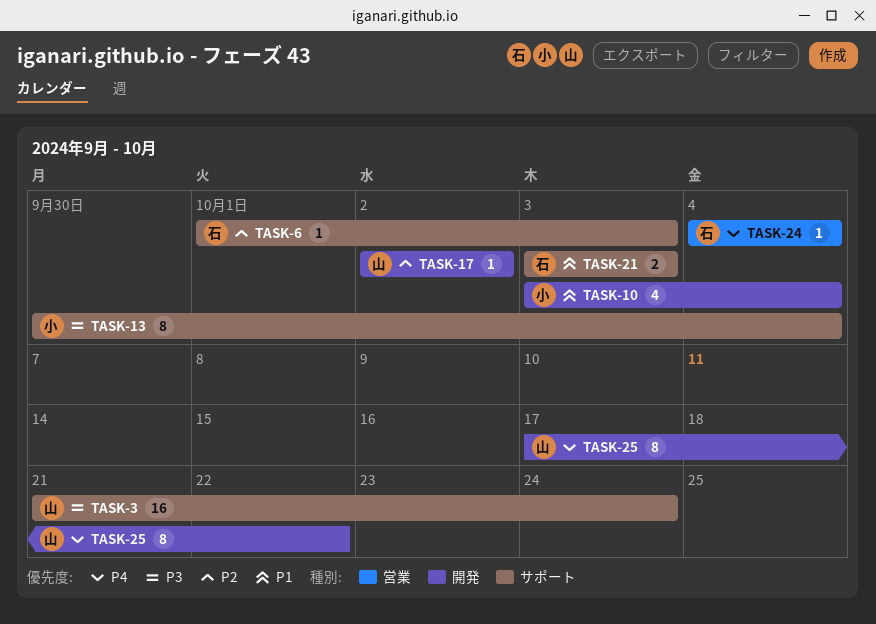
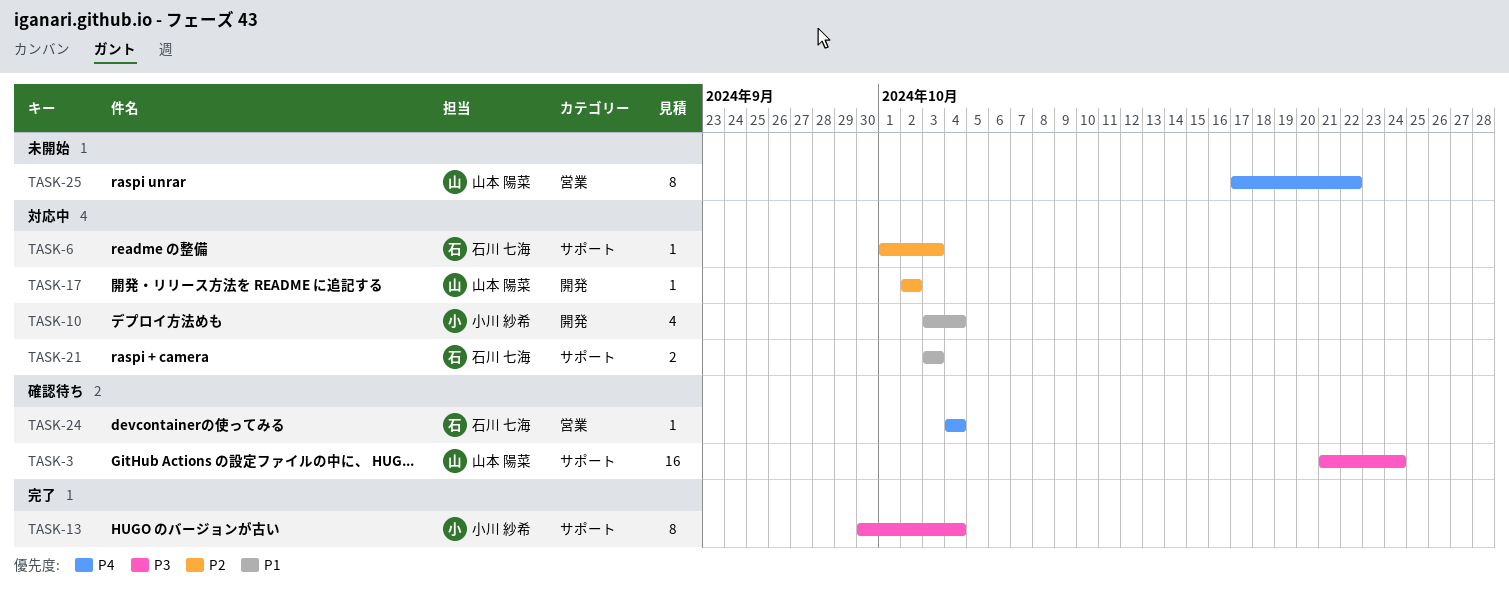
TASK-25, label: 開発 -> 営業

